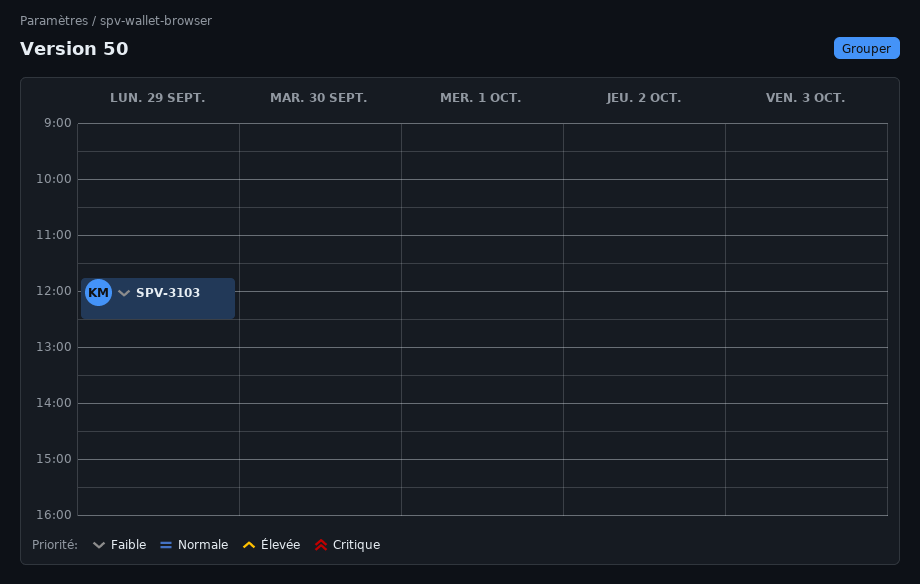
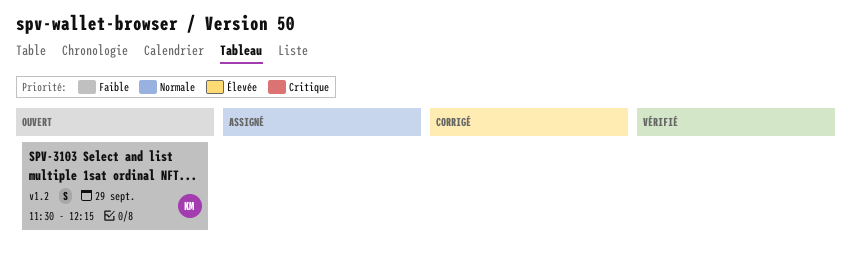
SPV-3103, begins: 11:45 -> 11:30
SPV-3103, ends: 12:30 -> 12:15

